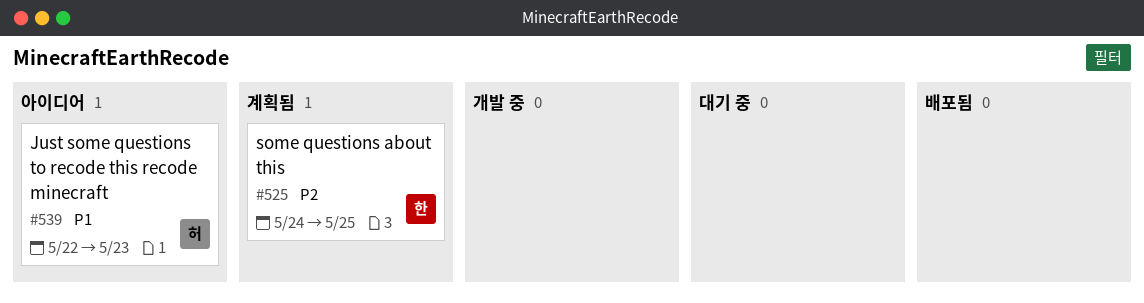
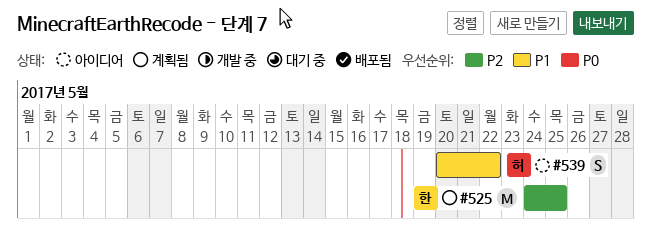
#539, start: May 22 -> May 20
#539, due: May 23 -> May 22

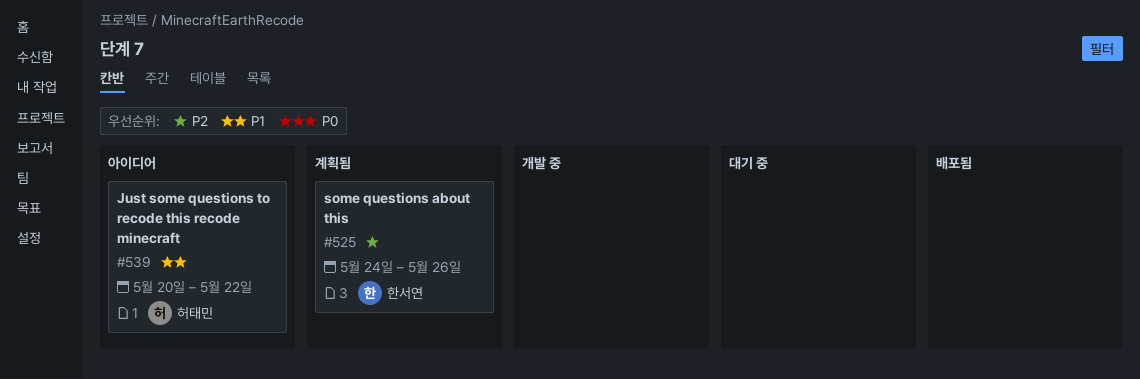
#525, due: May 25 -> May 26

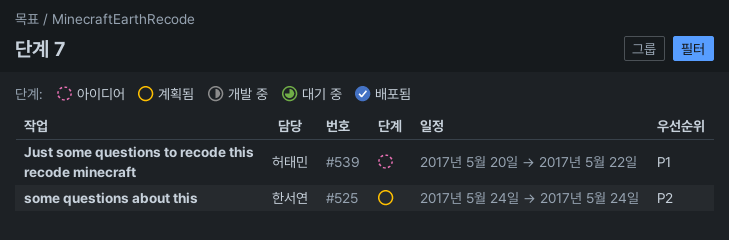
#525, due: May 26 -> May 24

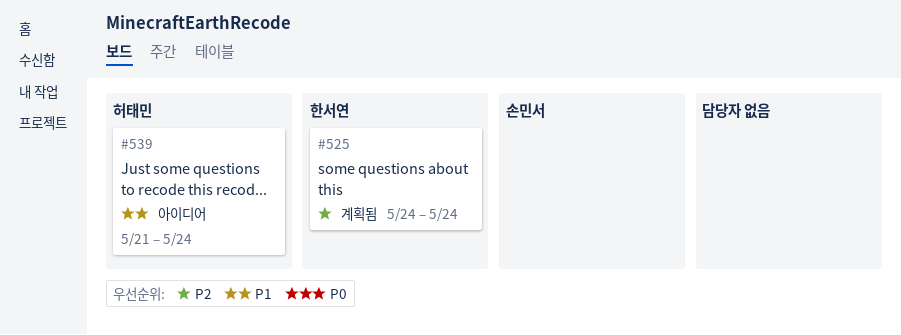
#539, start: May 20 -> May 21
#539, due: May 22 -> May 24

